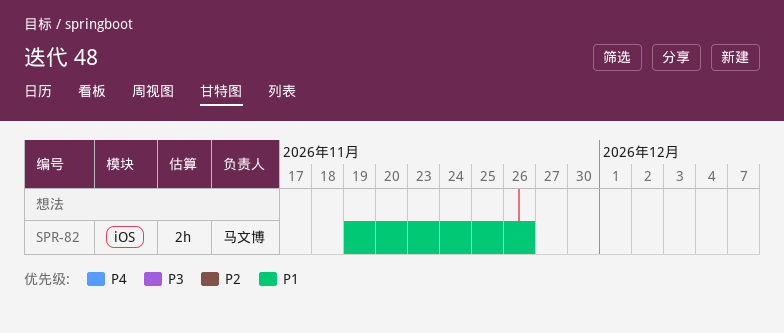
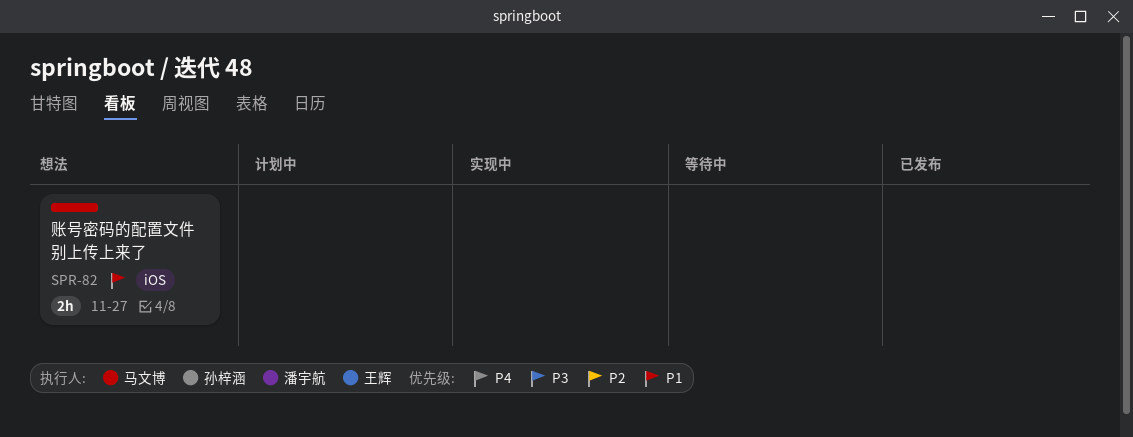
SPR-82, due: Nov 26 -> Nov 27

